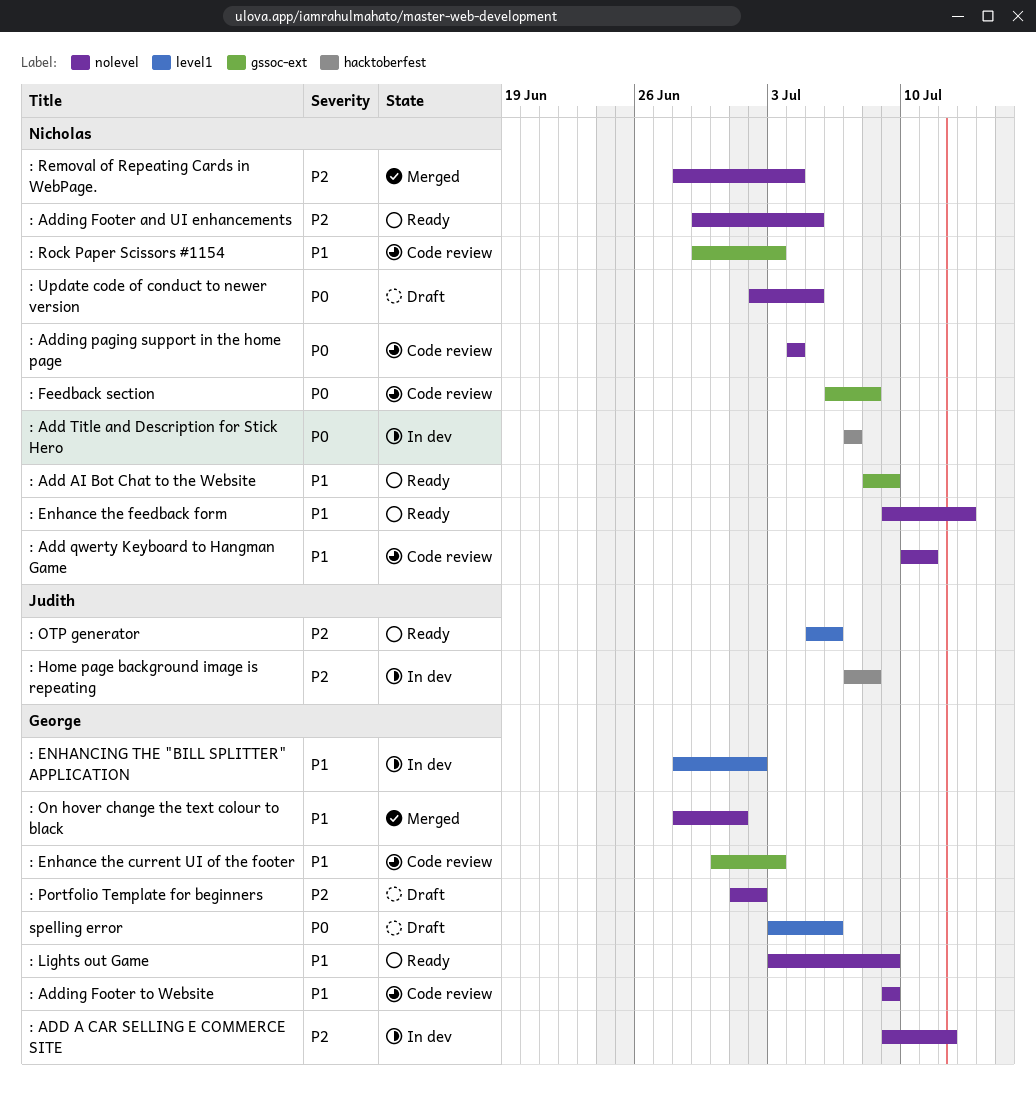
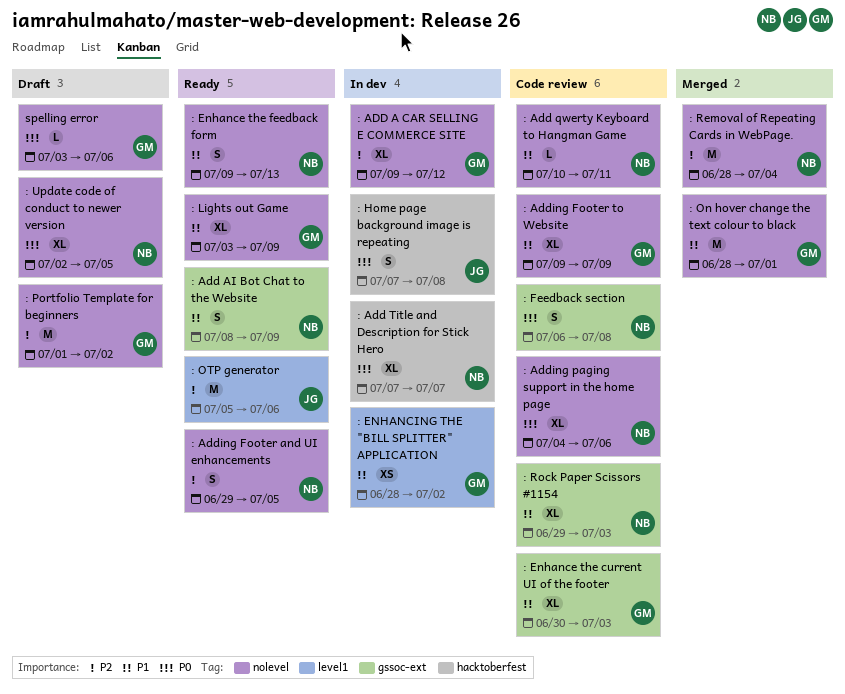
: Adding paging support in the home page, due: Jul 4 -> Jul 6
: Home page background image is repeating, priority: P2 -> P0
spelling error, label: level1 -> nolevel

